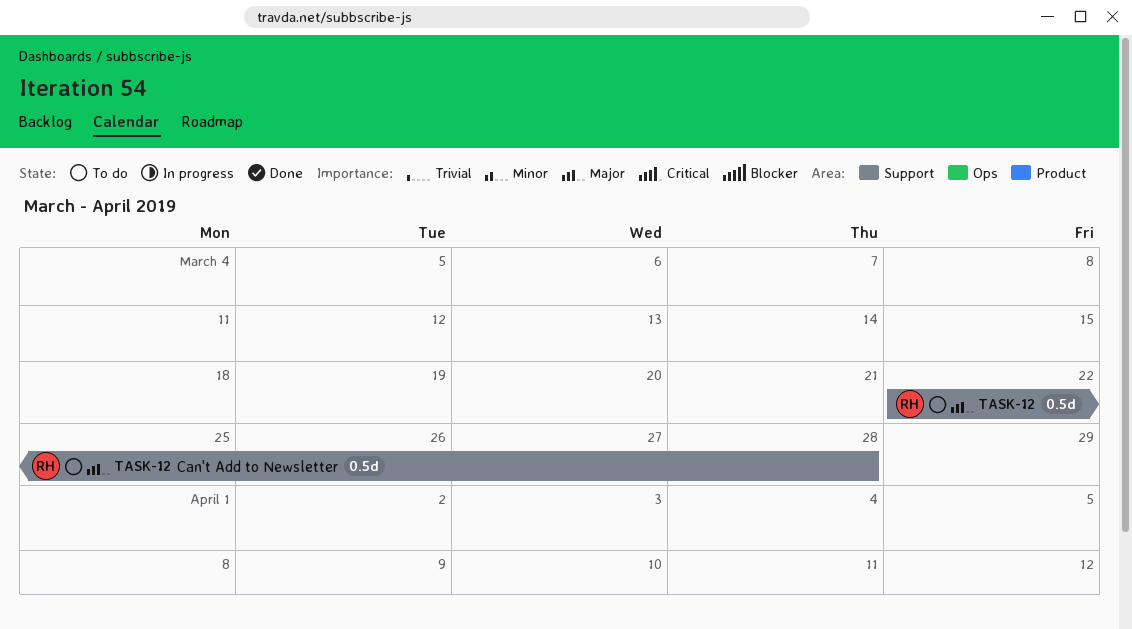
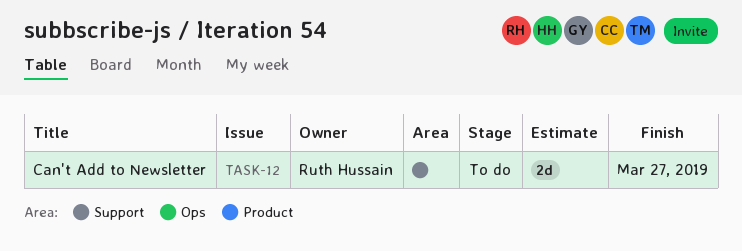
TASK-12, estimate: 0.5d -> 2d
TASK-12, due: Mar 28 -> Mar 27

